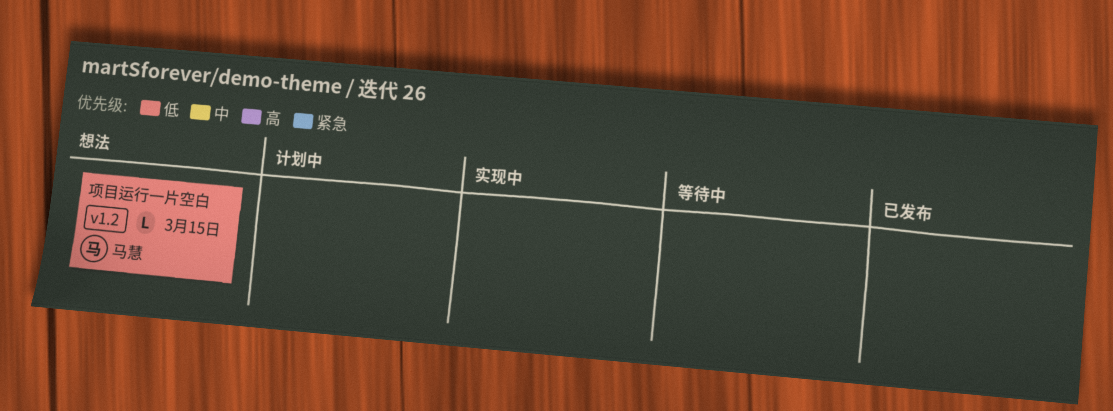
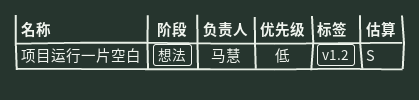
项目运行一片空白, estimate: L -> S

